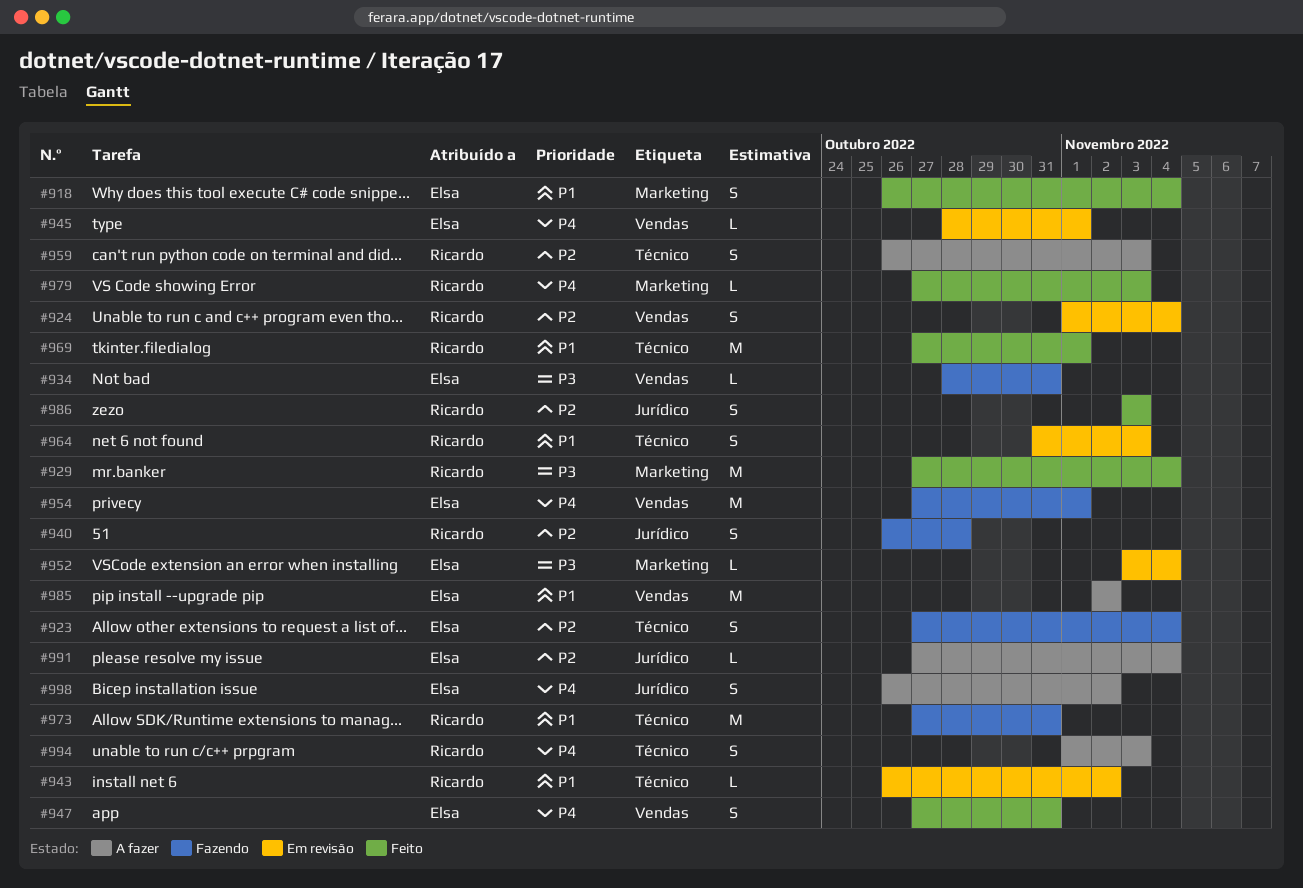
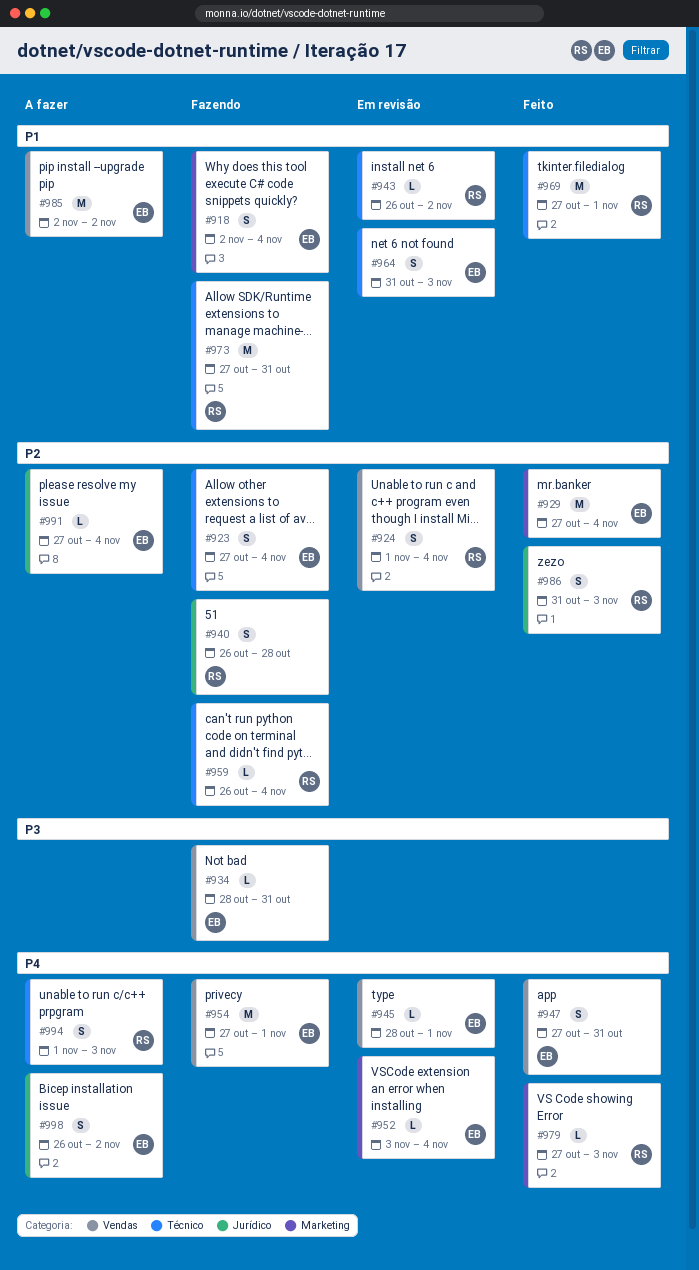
#918, status: Feito -> Fazendo
#918, start: Oct 26 -> Nov 2
#929, owner: Ricardo -> Elsa
#929, priority: P3 -> P2
#952, priority: P3 -> P4
#959, status: A fazer -> Fazendo
#959, estimate: S -> L
#959, due: Nov 3 -> Nov 4
#964, owner: Ricardo -> Elsa
#986, start: Nov 3 -> Oct 31

